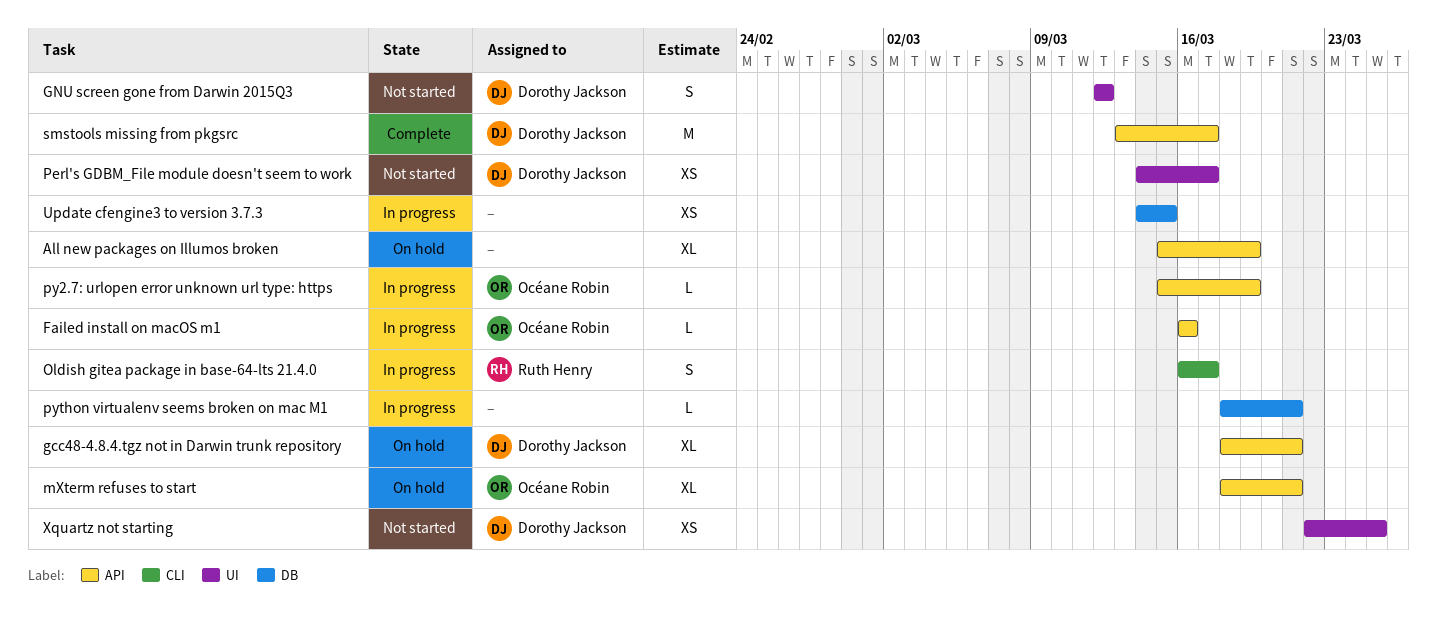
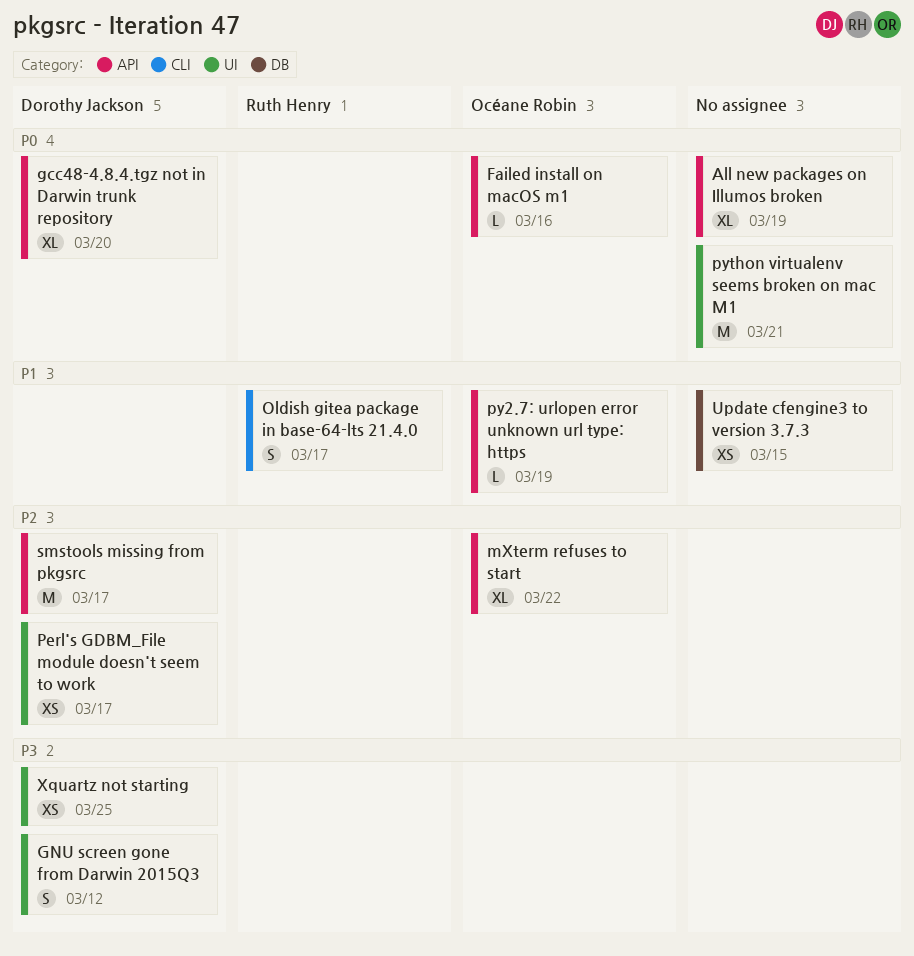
gcc48-4.8.4.tgz not in Darwin trunk repository, due: Mar 21 -> Mar 20
mXterm refuses to start, due: Mar 21 -> Mar 22
python virtualenv seems broken on mac M1, label: DB -> UI
python virtualenv seems broken on mac M1, estimate: L -> M

